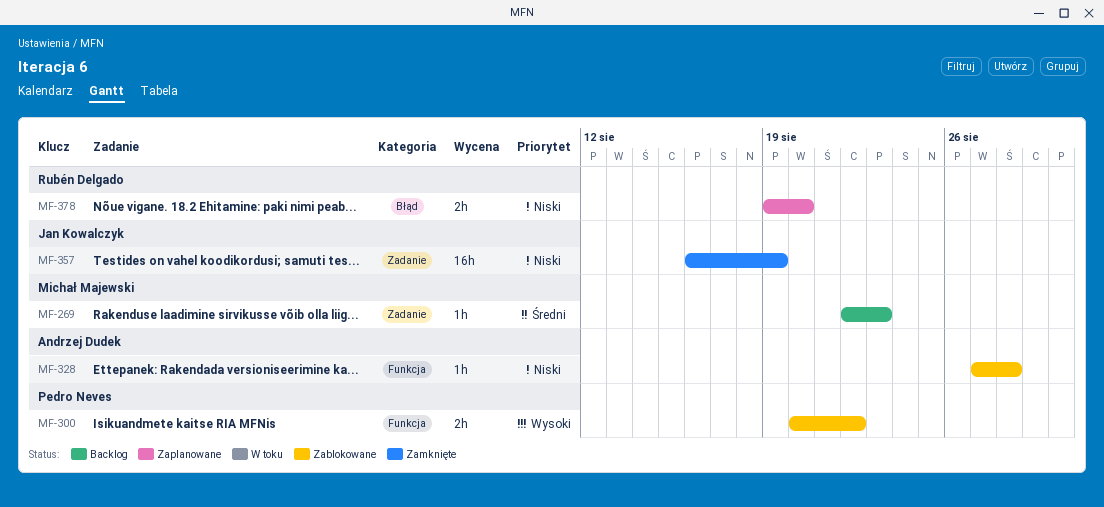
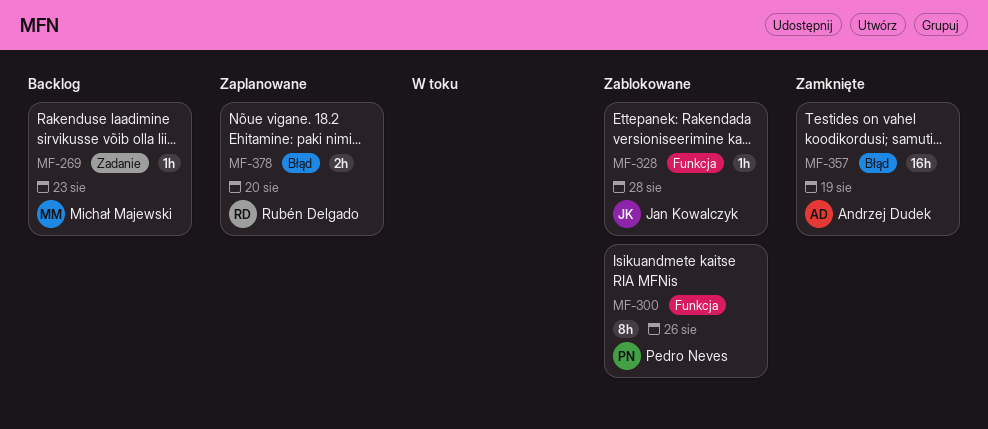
MF-300, estimate: 2h -> 8h
MF-300, due: Aug 22 -> Aug 26
MF-328, owner: Andrzej Dudek -> Jan Kowalczyk
MF-357, owner: Jan Kowalczyk -> Andrzej Dudek
MF-357, label: Zadanie -> Błąd

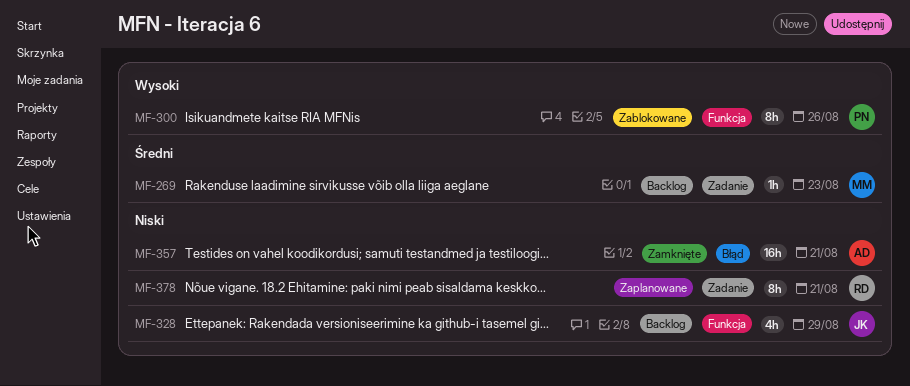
MF-328, status: Zablokowane -> Backlog
MF-328, estimate: 1h -> 4h
MF-328, due: Aug 28 -> Aug 29
MF-357, due: Aug 19 -> Aug 21
MF-378, label: Błąd -> Zadanie
MF-378, estimate: 2h -> 8h
MF-378, due: Aug 20 -> Aug 21

